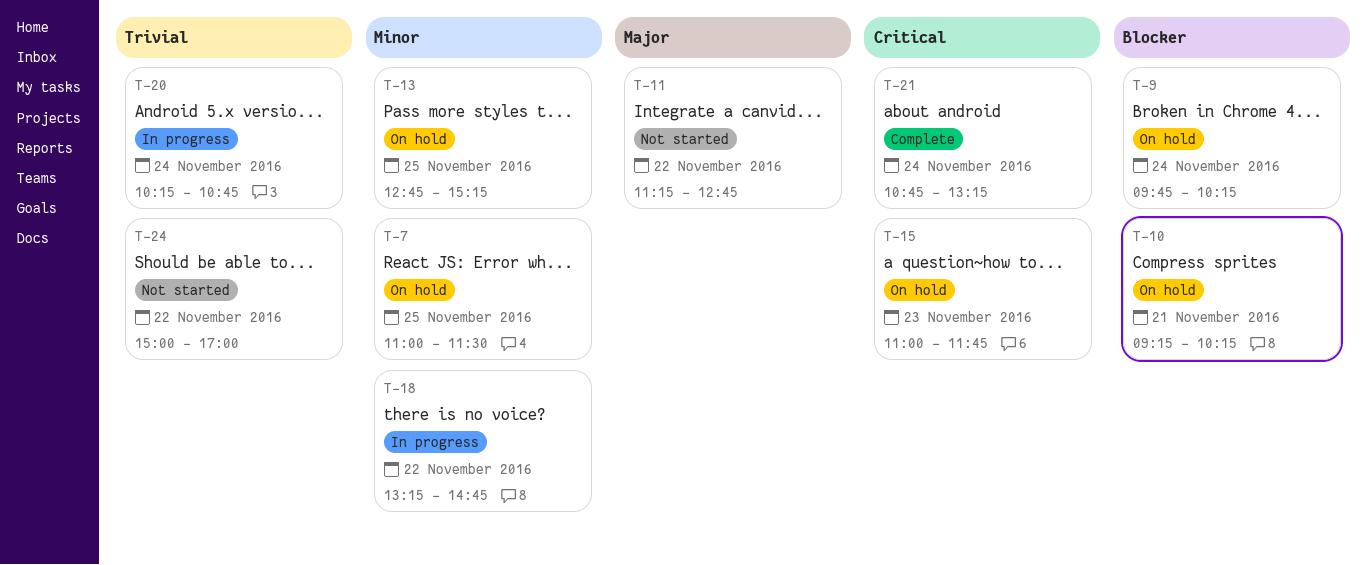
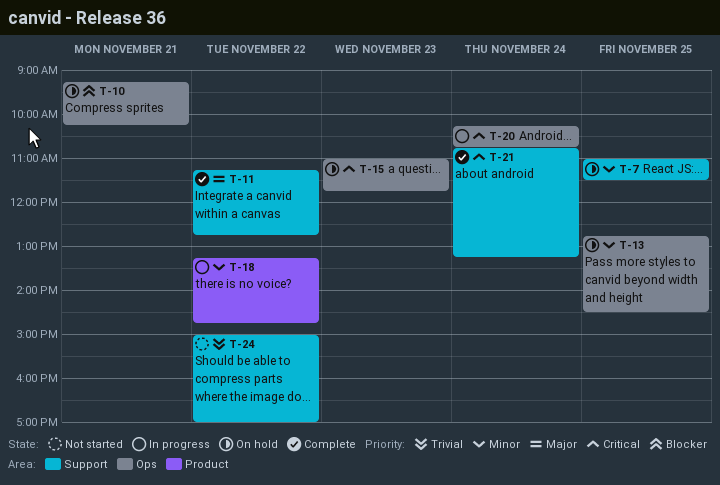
T-9: present -> none
T-11, status: Not started -> Complete
T-13, ends: 15:15 -> 14:30
T-20, priority: Trivial -> Critical

